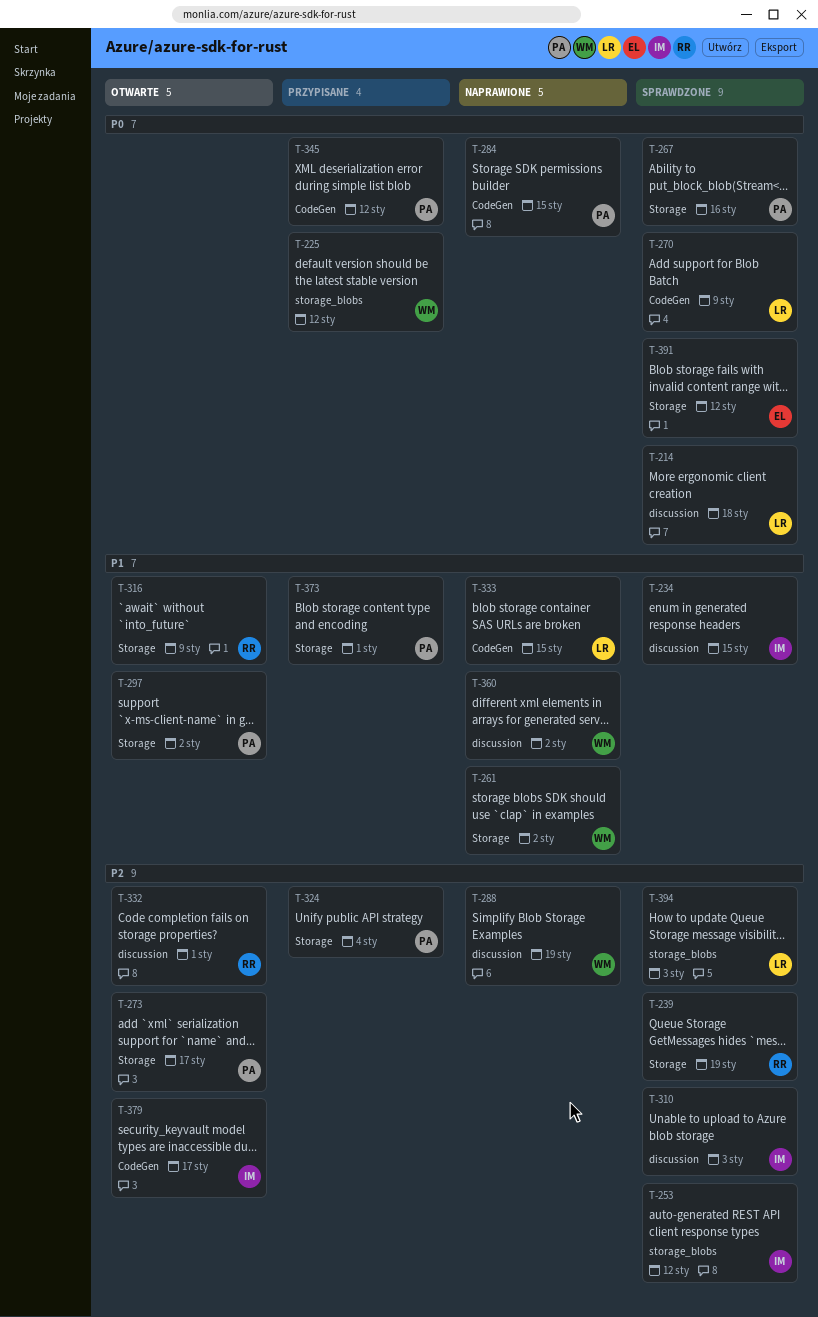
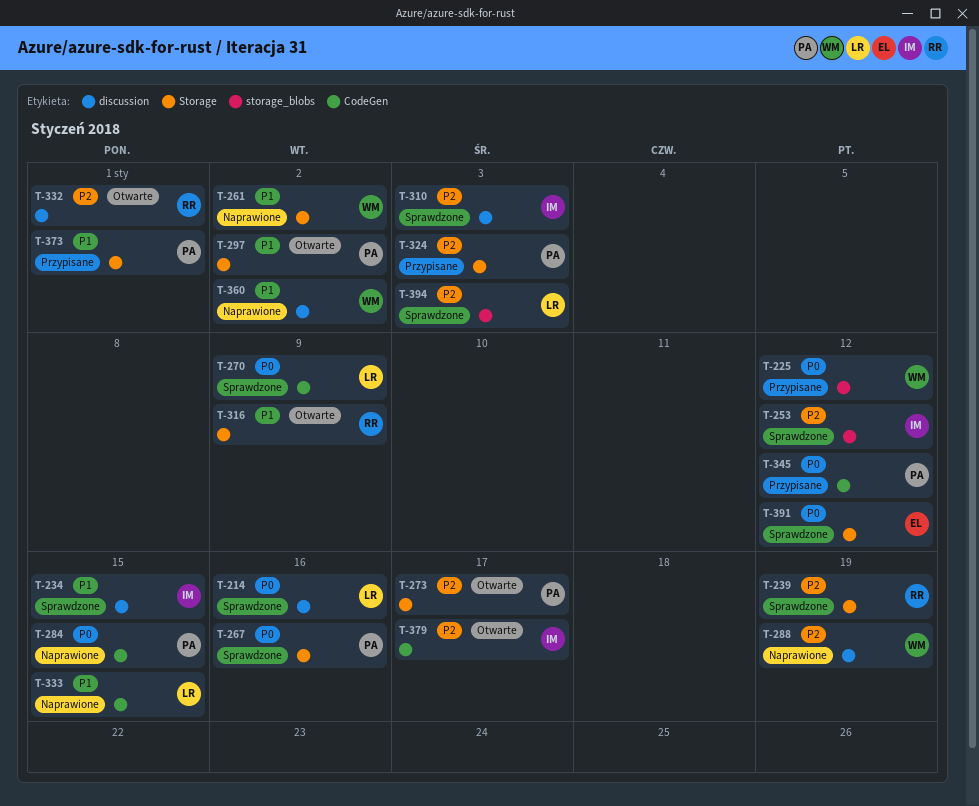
T-214, due: Jan 18 -> Jan 16
T-324, due: Jan 4 -> Jan 3

